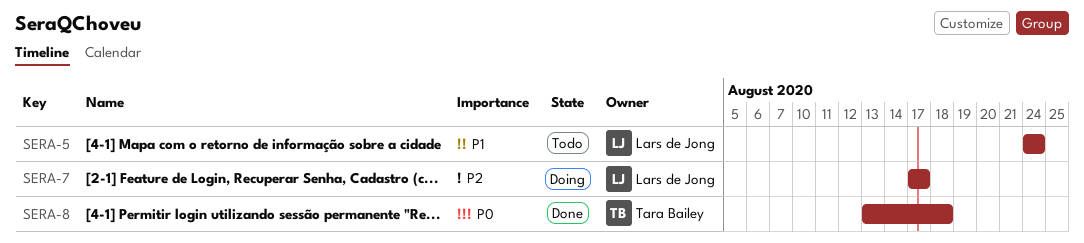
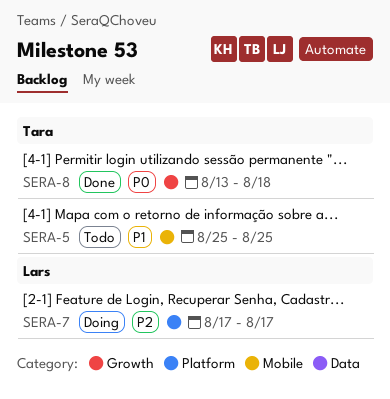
SERA-5, owner: Lars de Jong -> Tara Bailey
SERA-5, start: Aug 24 -> Aug 25
SERA-5, due: Aug 24 -> Aug 25

